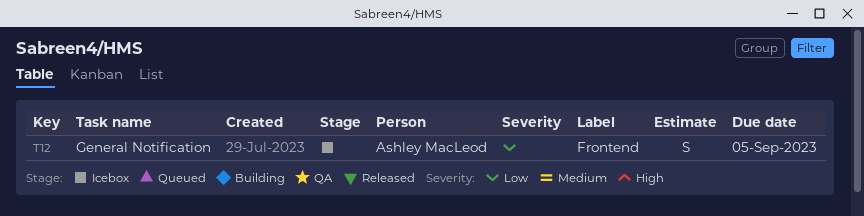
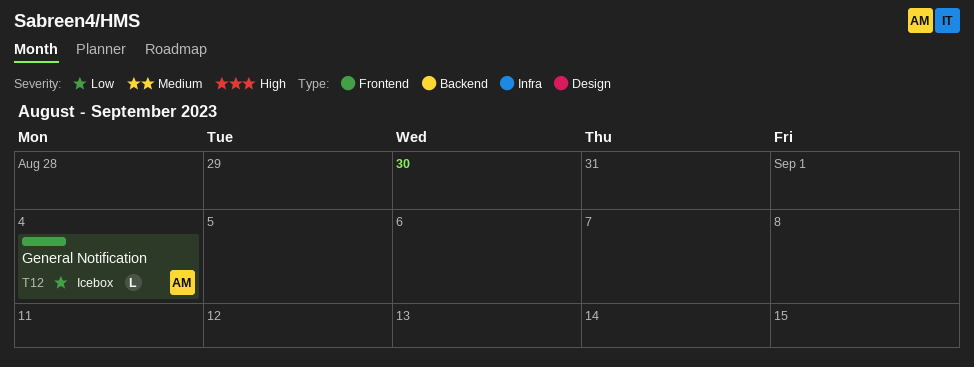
T12, estimate: S -> L
T12, due: Sep 5 -> Sep 4

